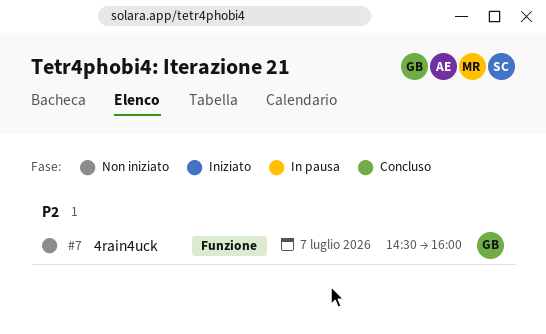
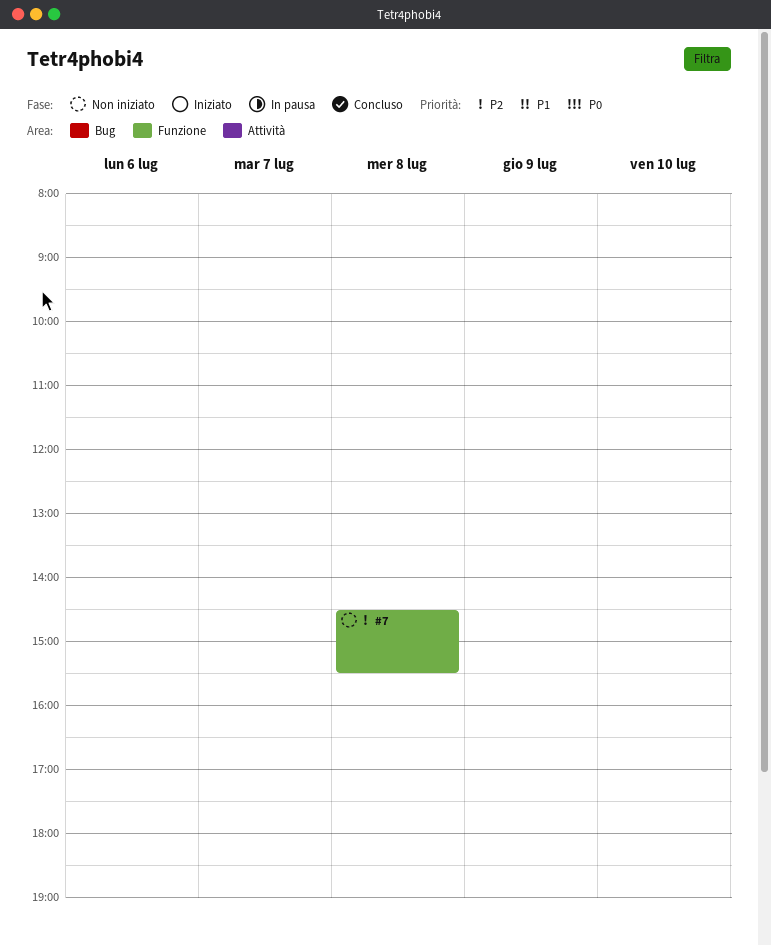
#7, day: Jul 7 -> Jul 8
#7, ends: 16:00 -> 15:30

